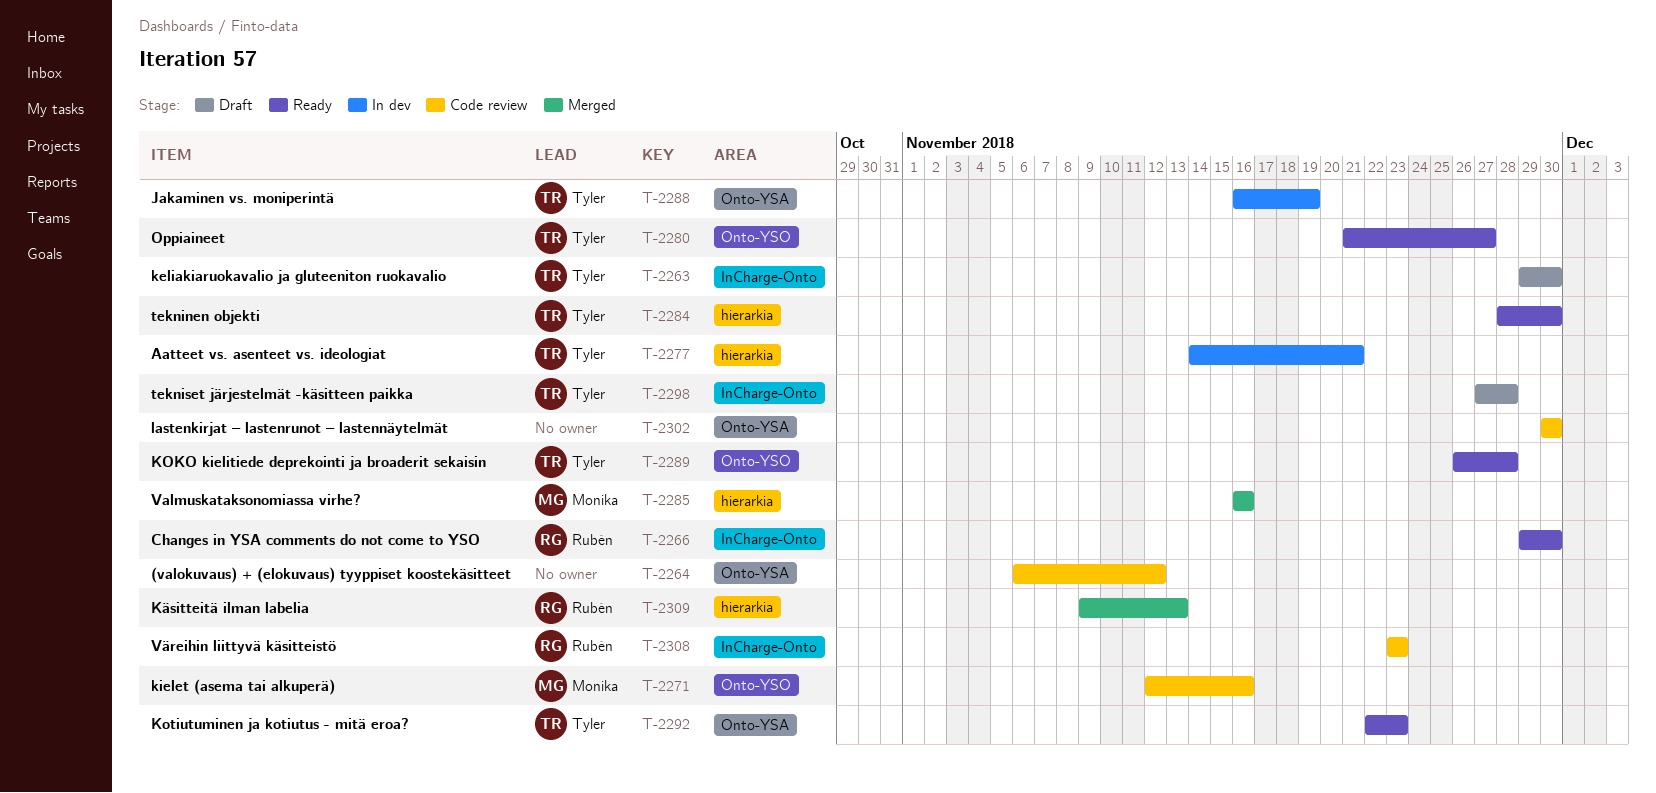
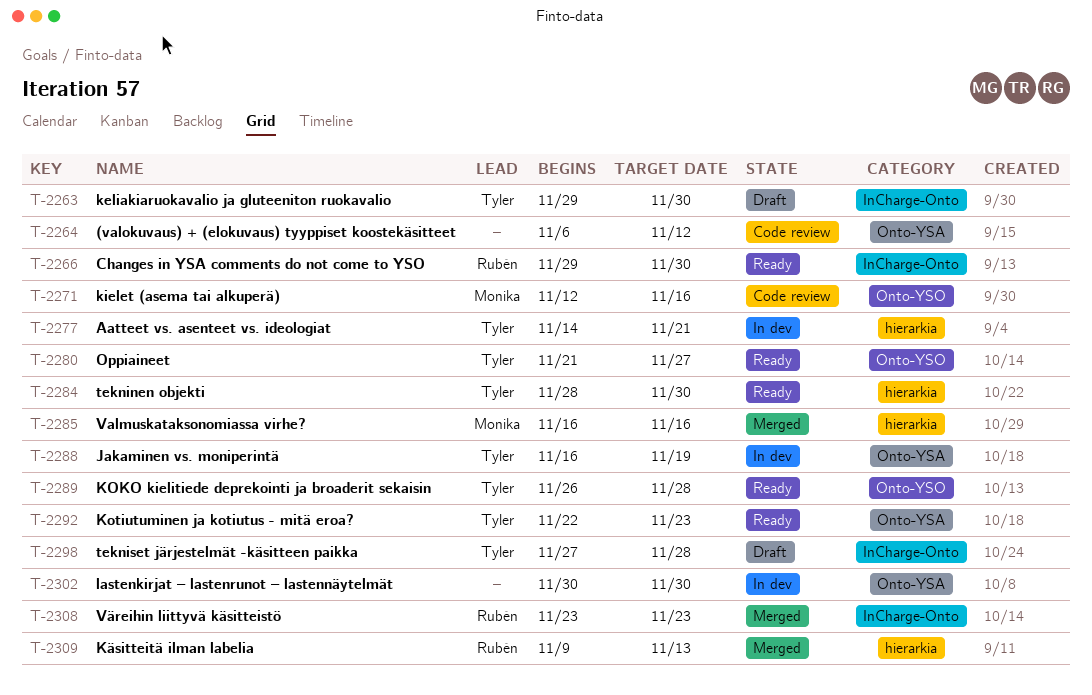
T-2302, status: Code review -> In dev
T-2308, status: Code review -> Merged

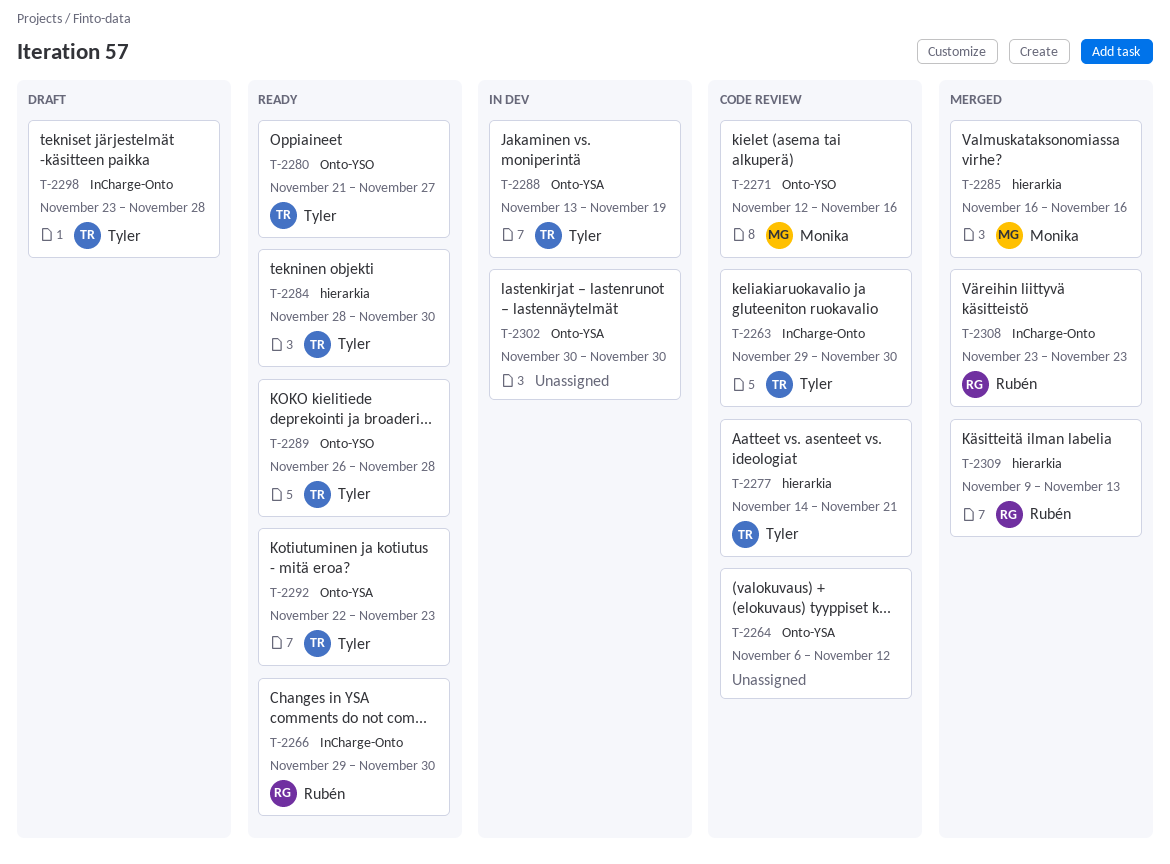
T-2263, status: Draft -> Code review
T-2277, status: In dev -> Code review
T-2288, start: Nov 16 -> Nov 13
T-2298, start: Nov 27 -> Nov 23

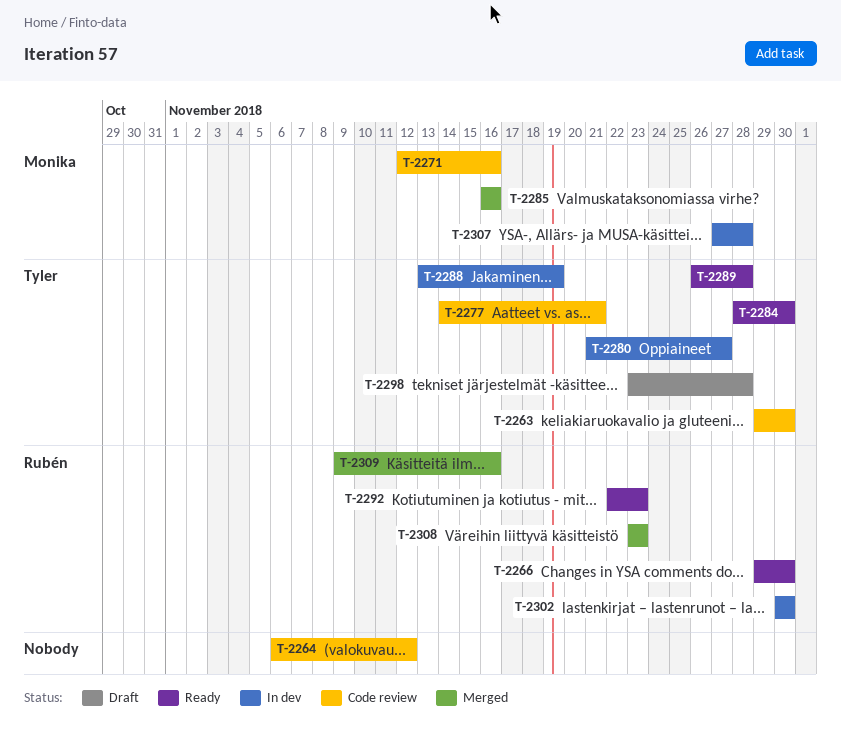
T-2280, status: Ready -> In dev
T-2292, owner: Tyler -> Rubén
T-2302, owner: none -> Rubén
T-2307: none -> present
T-2309, due: Nov 13 -> Nov 16

